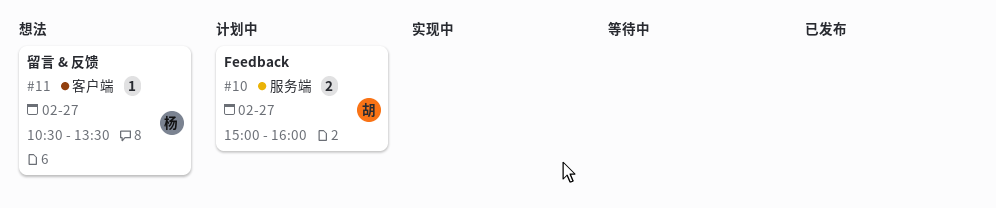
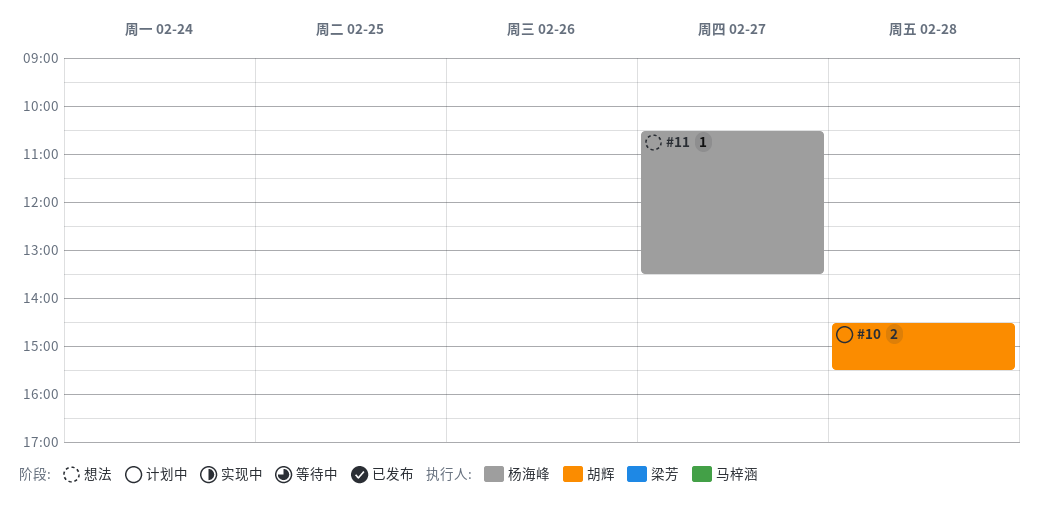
#10, day: Feb 27 -> Feb 28
#10, begins: 15:00 -> 14:30
#10, ends: 16:00 -> 15:30

